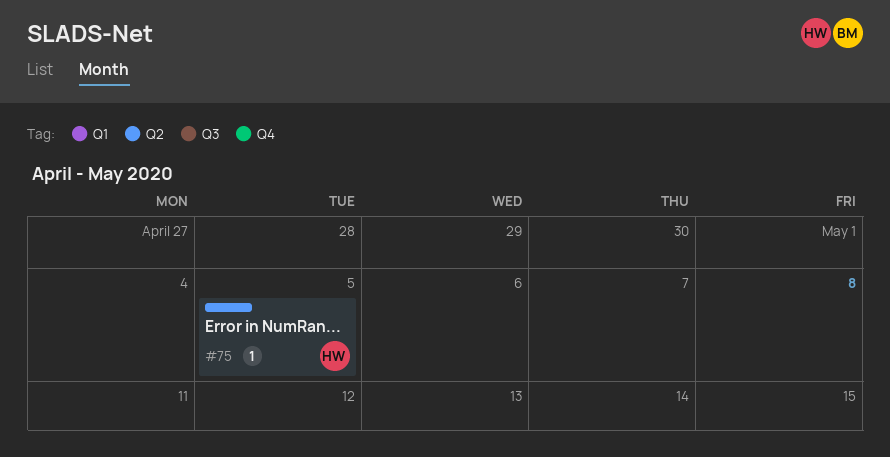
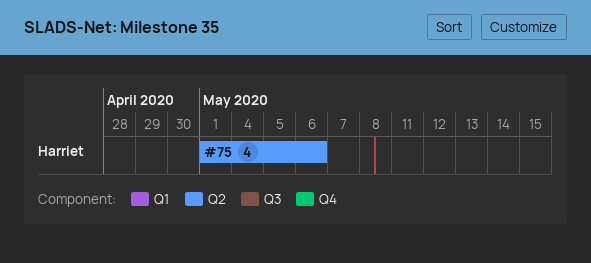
#75, estimate: 1 -> 4
#75, due: May 5 -> May 6

